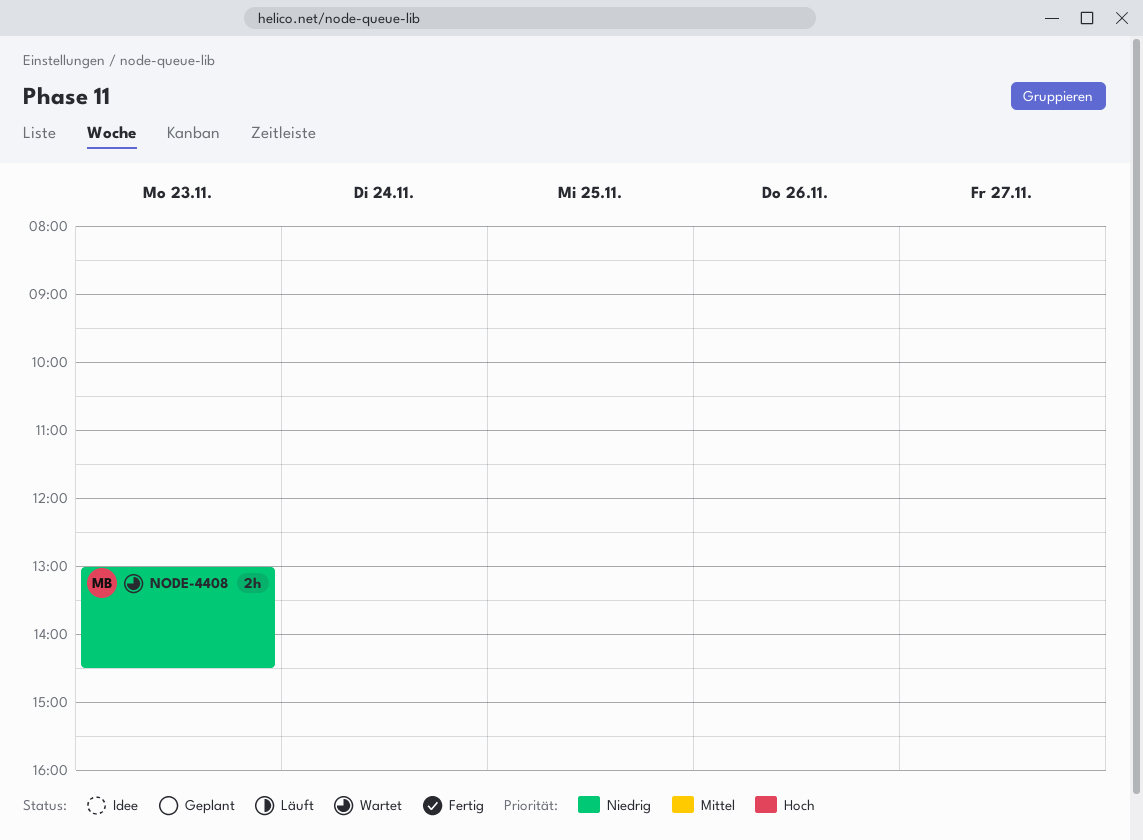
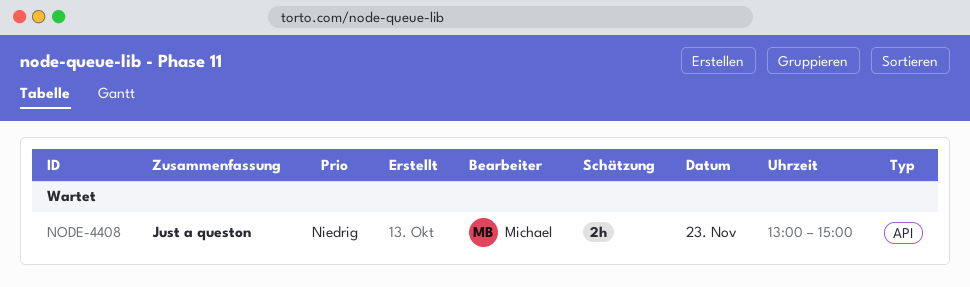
NODE-4408, ends: 14:30 -> 15:00

